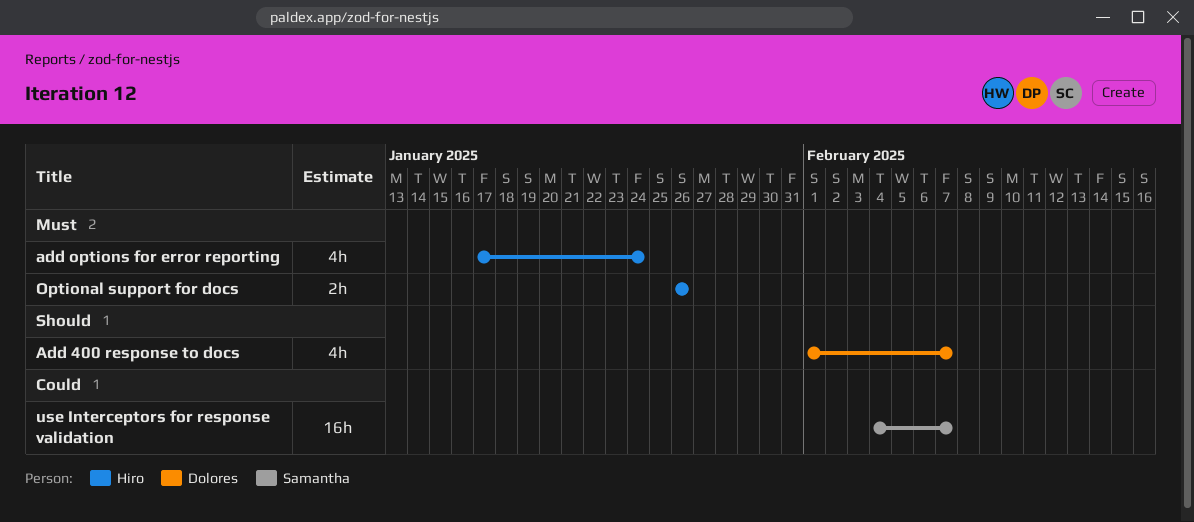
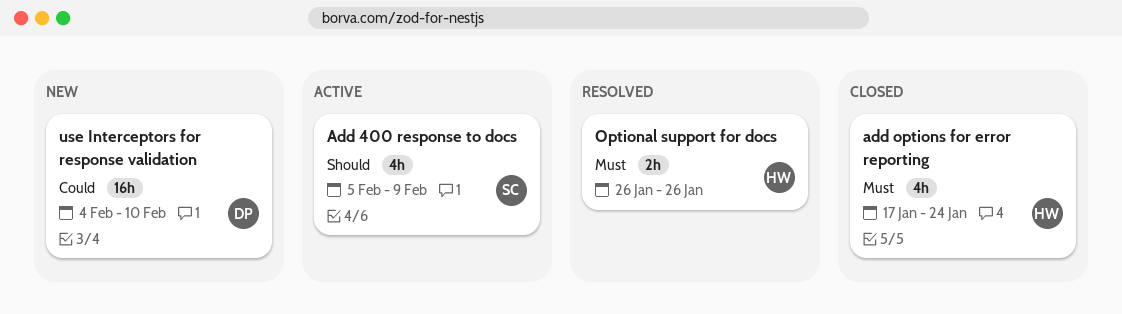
Add 400 response to docs, owner: Dolores -> Samantha
Add 400 response to docs, start: Feb 1 -> Feb 5
Add 400 response to docs, due: Feb 7 -> Feb 9
use Interceptors for response validation, owner: Samantha -> Dolores
use Interceptors for response validation, due: Feb 7 -> Feb 10

